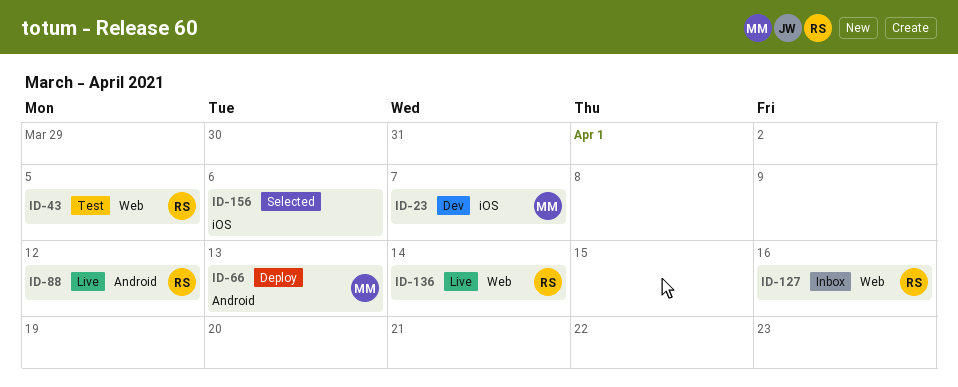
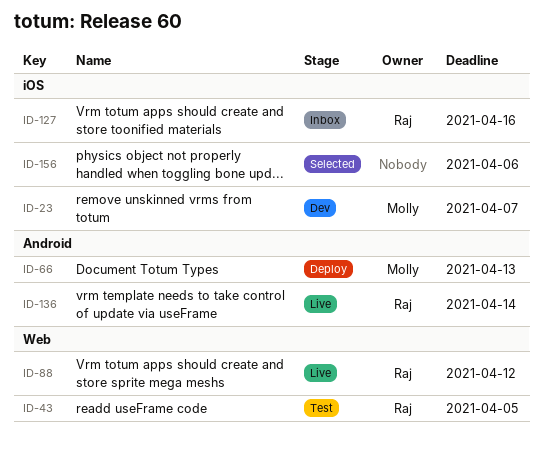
ID-88, label: Android -> Web
ID-127, label: Web -> iOS
ID-136, label: Web -> Android

